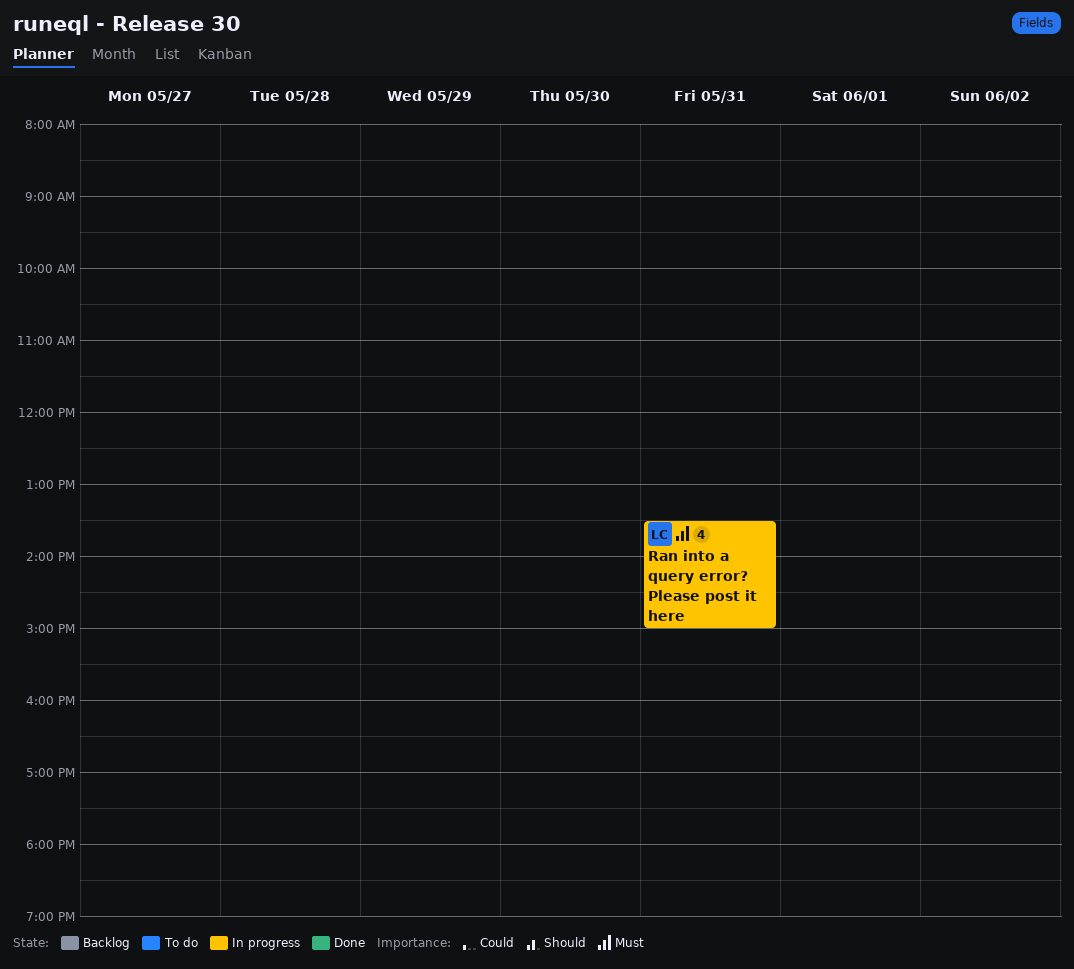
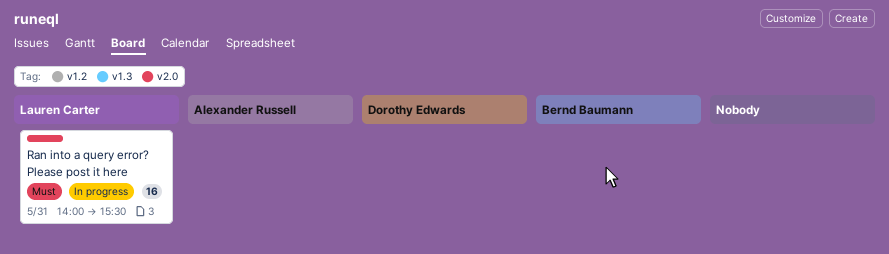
Ran into a query error? Please post it here, estimate: 4 -> 16
Ran into a query error? Please post it here, begins: 13:30 -> 14:00
Ran into a query error? Please post it here, ends: 15:00 -> 15:30

